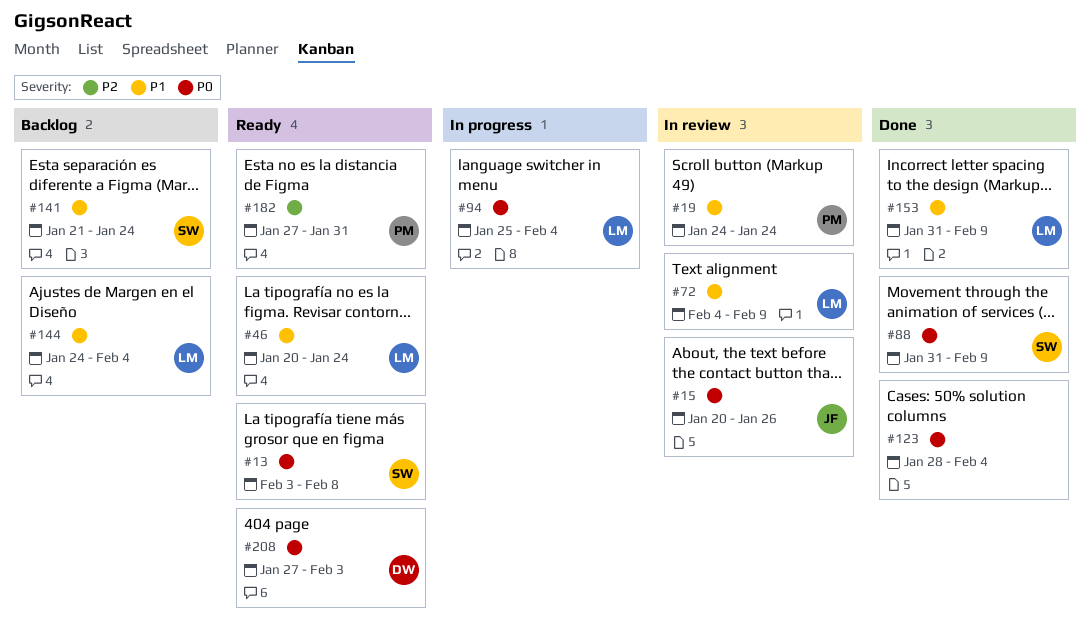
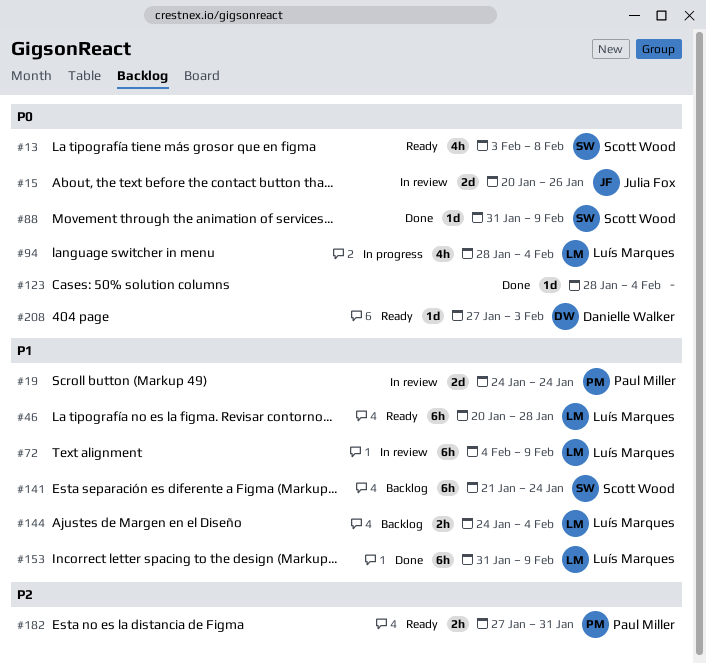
#46, due: Jan 24 -> Jan 28
#94, start: Jan 25 -> Jan 28

